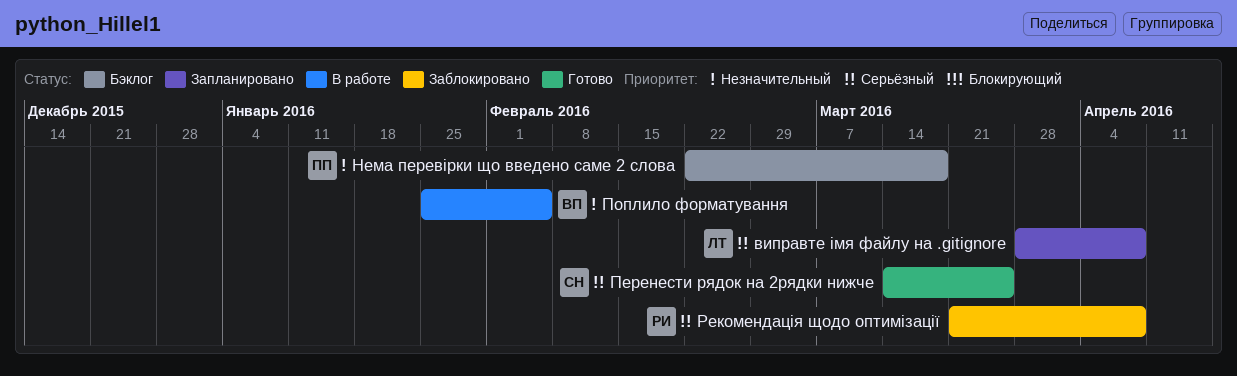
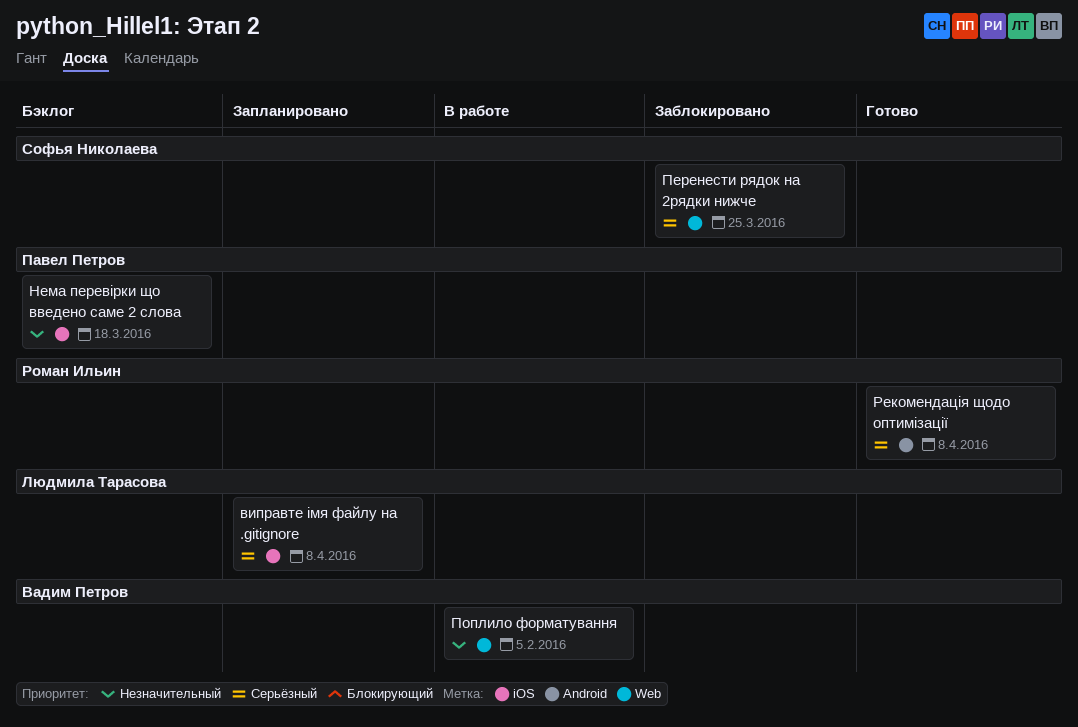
Перенести рядок на 2рядки нижче, status: Готово -> Заблокировано
Рекомендація щодо оптимізації, status: Заблокировано -> Готово

